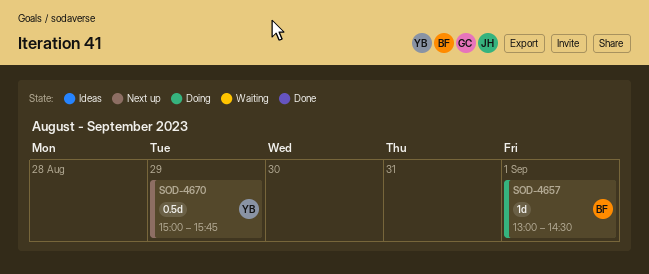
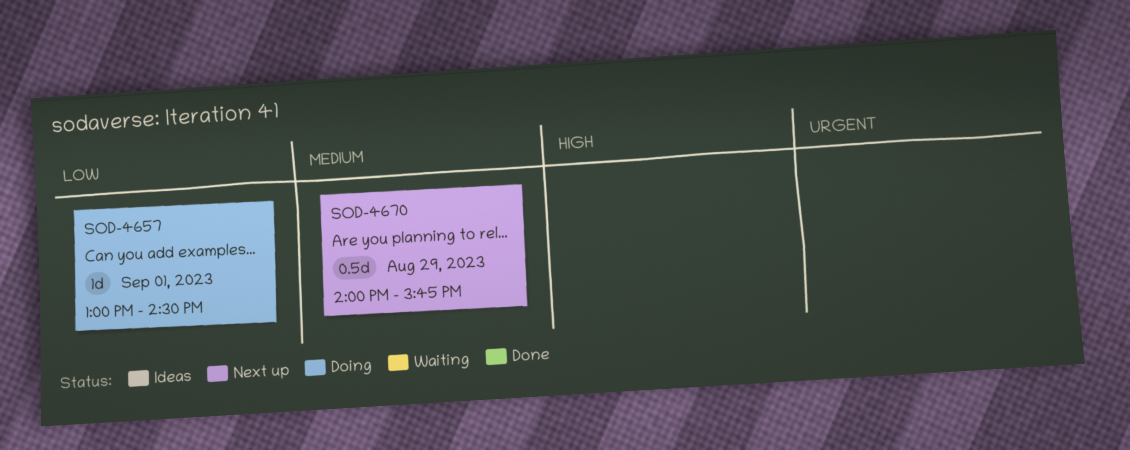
SOD-4670, begins: 15:00 -> 14:00

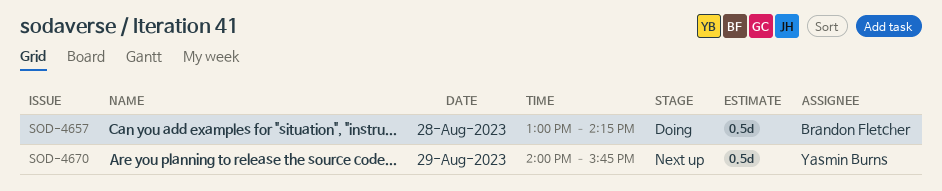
SOD-4657, estimate: 1d -> 0.5d
SOD-4657, day: Sep 1 -> Aug 28
SOD-4657, ends: 14:30 -> 14:15

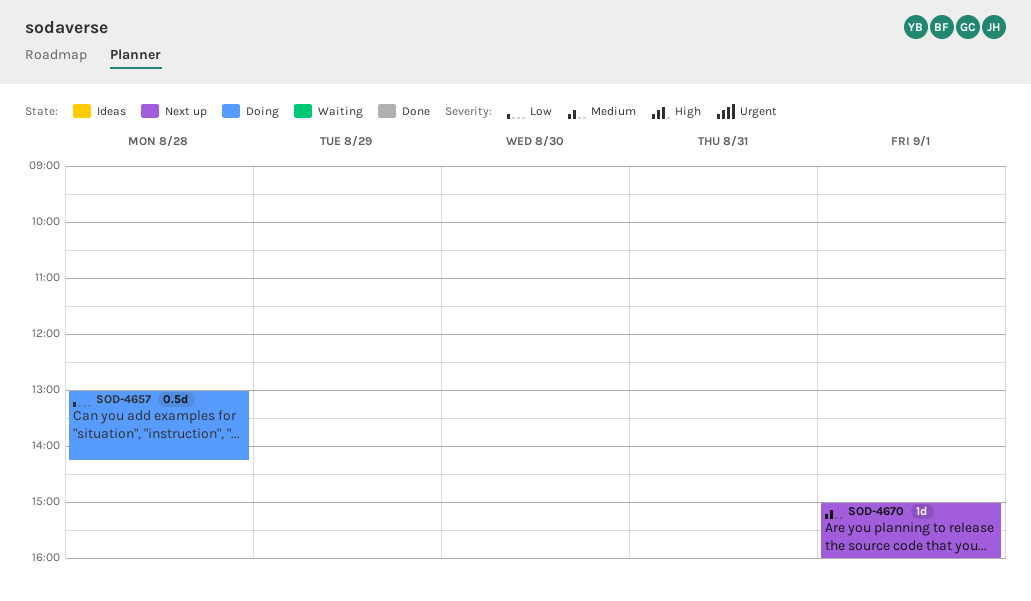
SOD-4670, estimate: 0.5d -> 1d
SOD-4670, day: Aug 29 -> Sep 1
SOD-4670, begins: 14:00 -> 15:00
SOD-4670, ends: 15:45 -> 16:00

